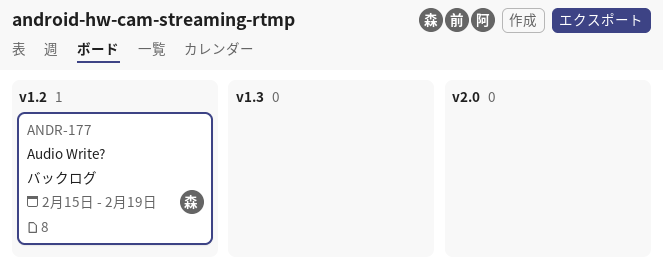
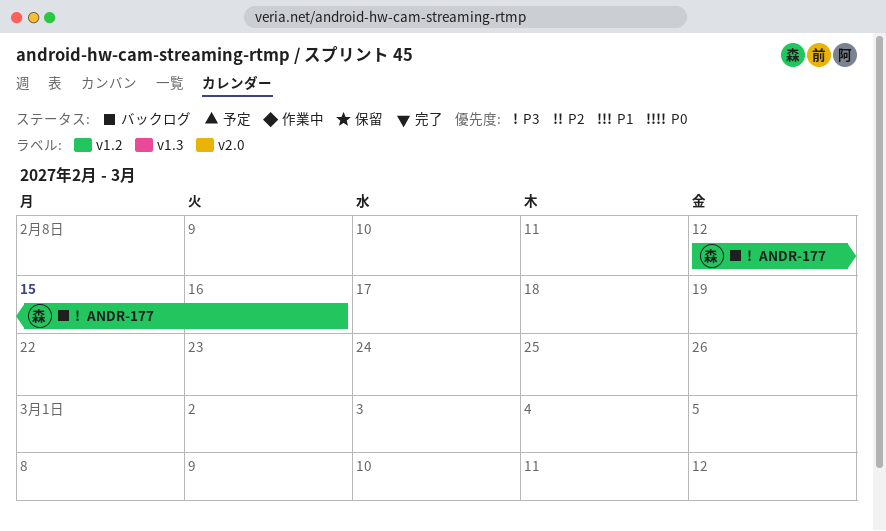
ANDR-177, start: Feb 15 -> Feb 12
ANDR-177, due: Feb 19 -> Feb 16

